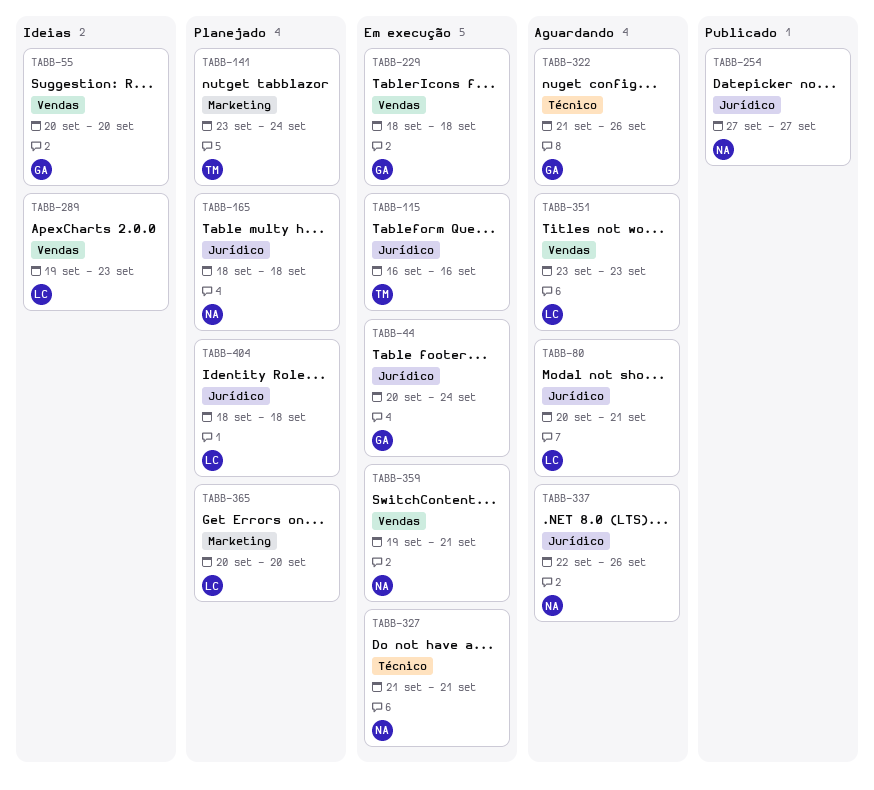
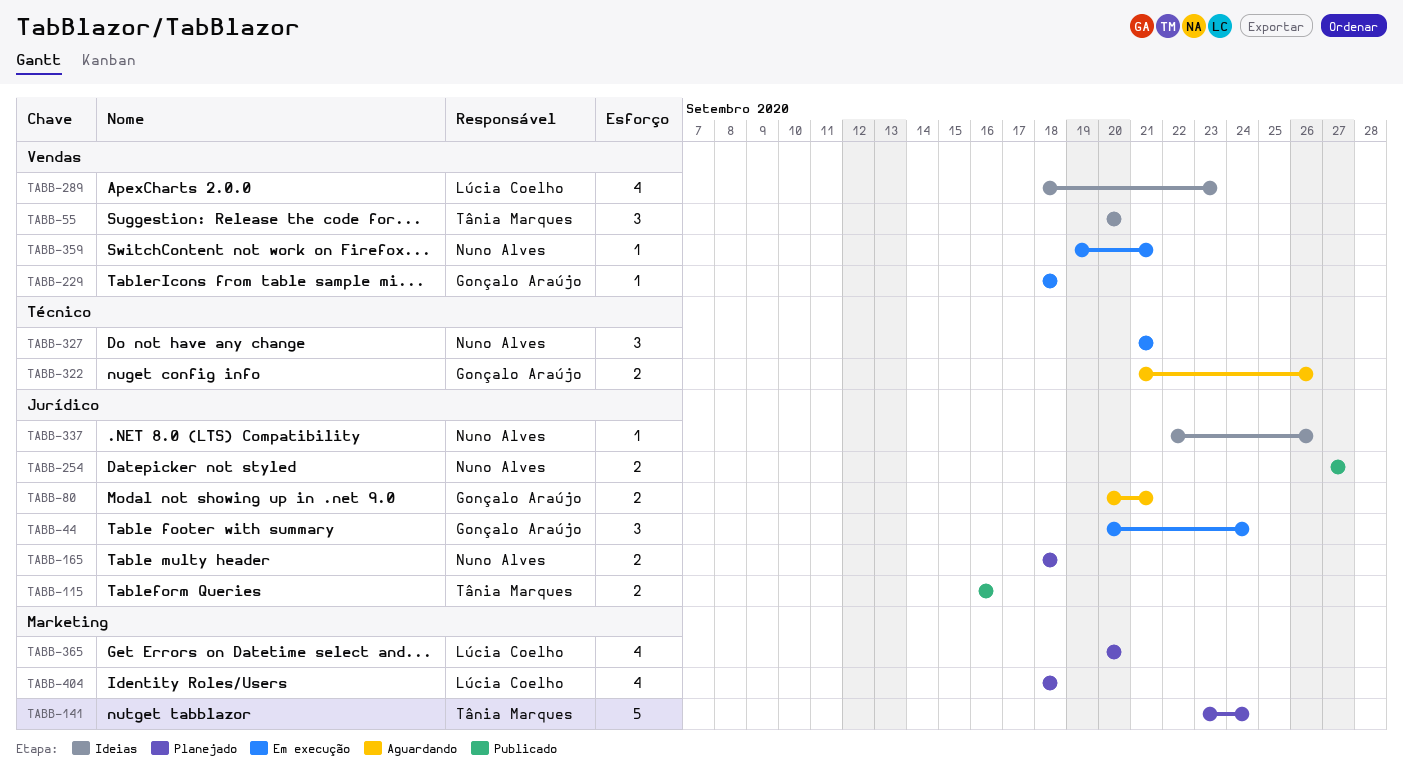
TABB-55, owner: Gonçalo Araújo -> Tânia Marques
TABB-80, owner: Lúcia Coelho -> Gonçalo Araújo
TABB-115, status: Em execução -> Publicado
TABB-289, start: Sep 19 -> Sep 18
TABB-337, status: Aguardando -> Ideias
TABB-351: present -> none
TABB-404, label: Jurídico -> Marketing

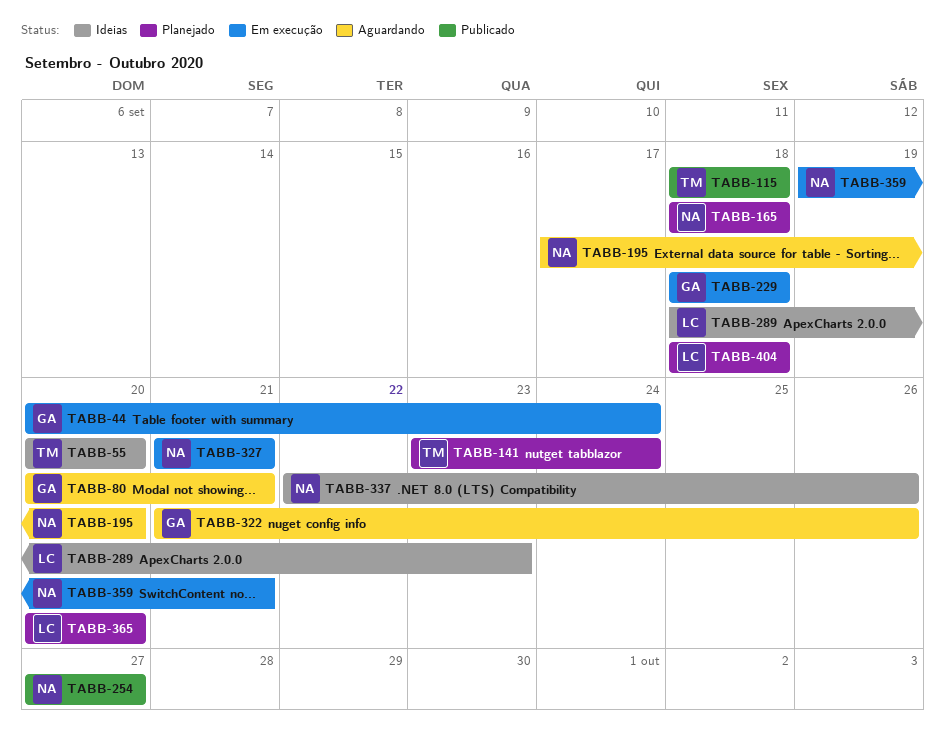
TABB-115, start: Sep 16 -> Sep 18
TABB-115, due: Sep 16 -> Sep 18
TABB-195: none -> present

